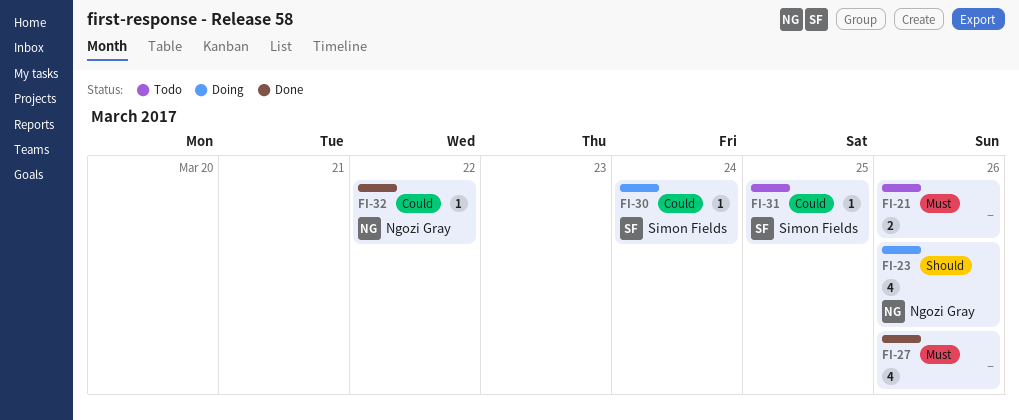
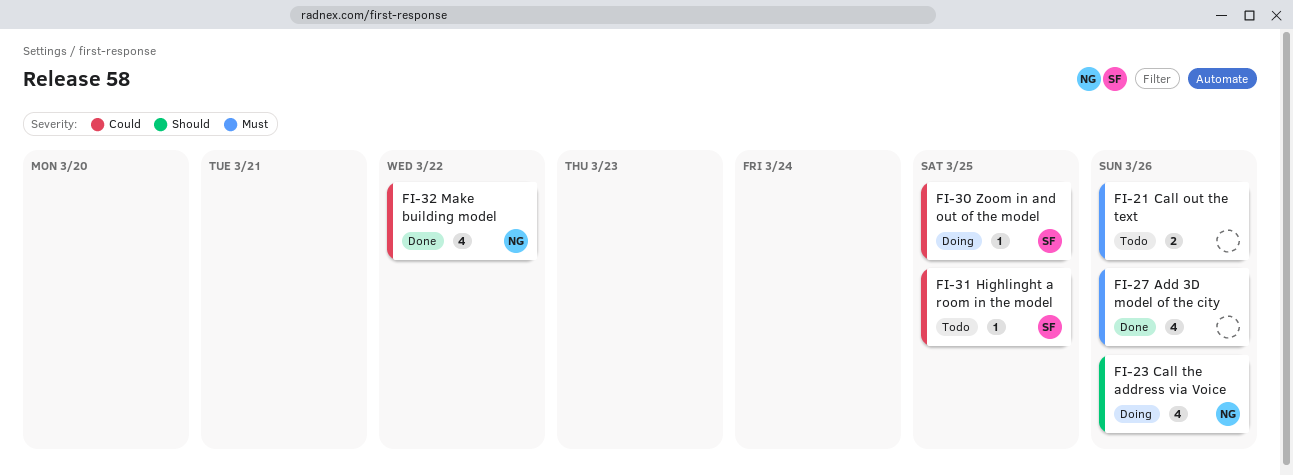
FI-30, due: Mar 24 -> Mar 25
FI-32, estimate: 1 -> 4

